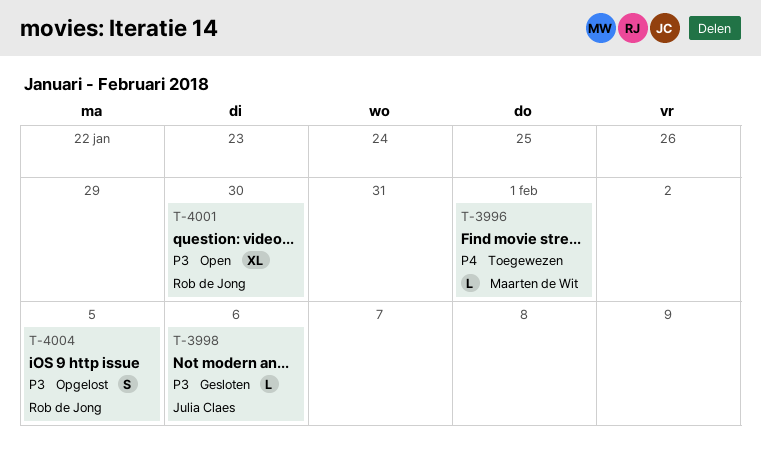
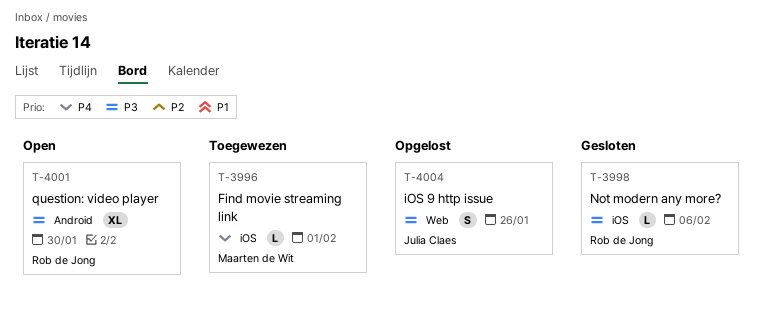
T-3998, owner: Julia Claes -> Rob de Jong
T-4004, owner: Rob de Jong -> Julia Claes
T-4004, due: Feb 5 -> Jan 26

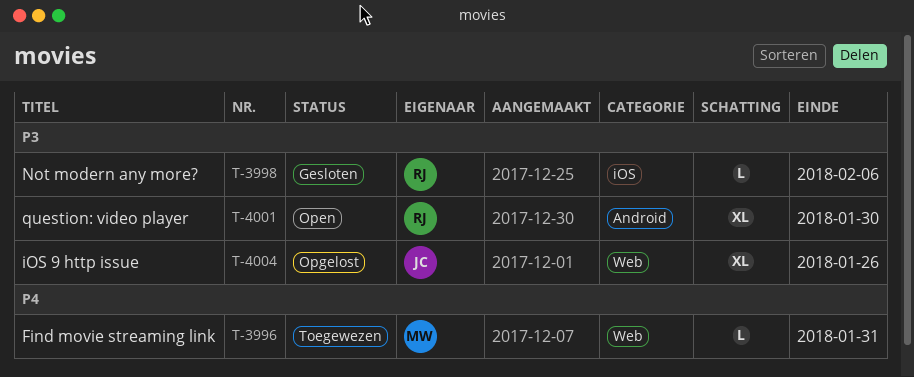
T-3996, label: iOS -> Web
T-3996, due: Feb 1 -> Jan 31
T-4004, estimate: S -> XL

